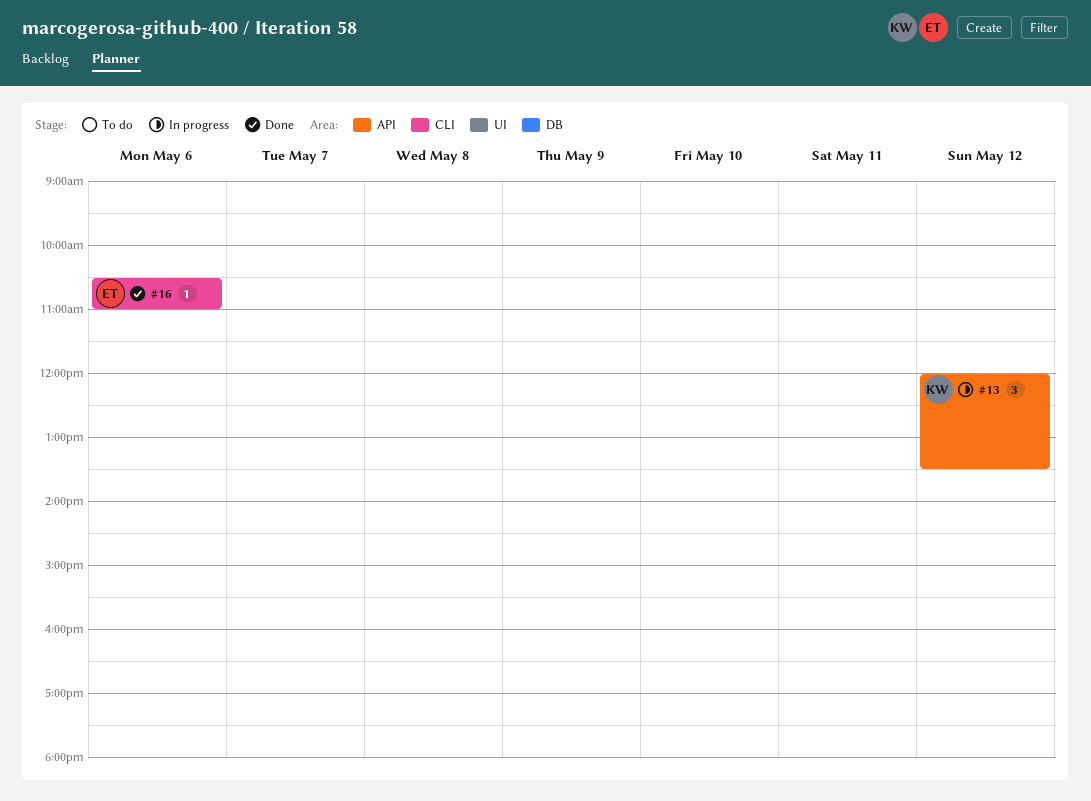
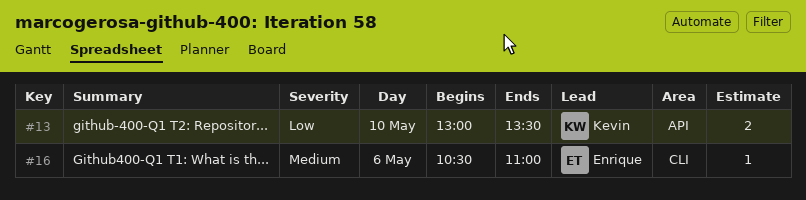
#13, estimate: 3 -> 2
#13, day: May 12 -> May 10
#13, begins: 12:00 -> 13:00

